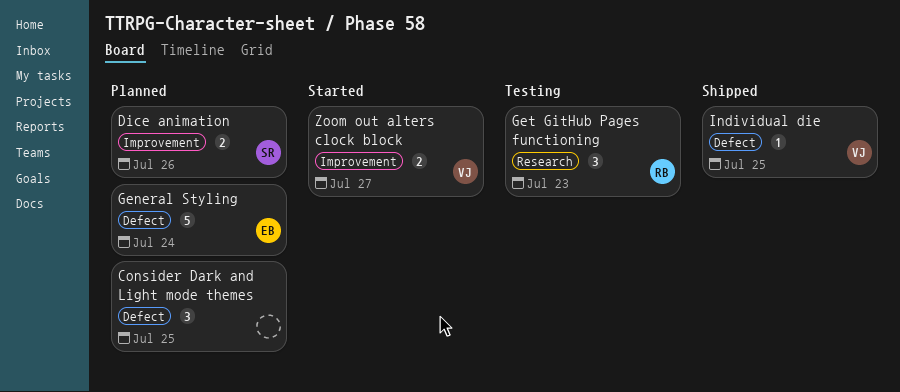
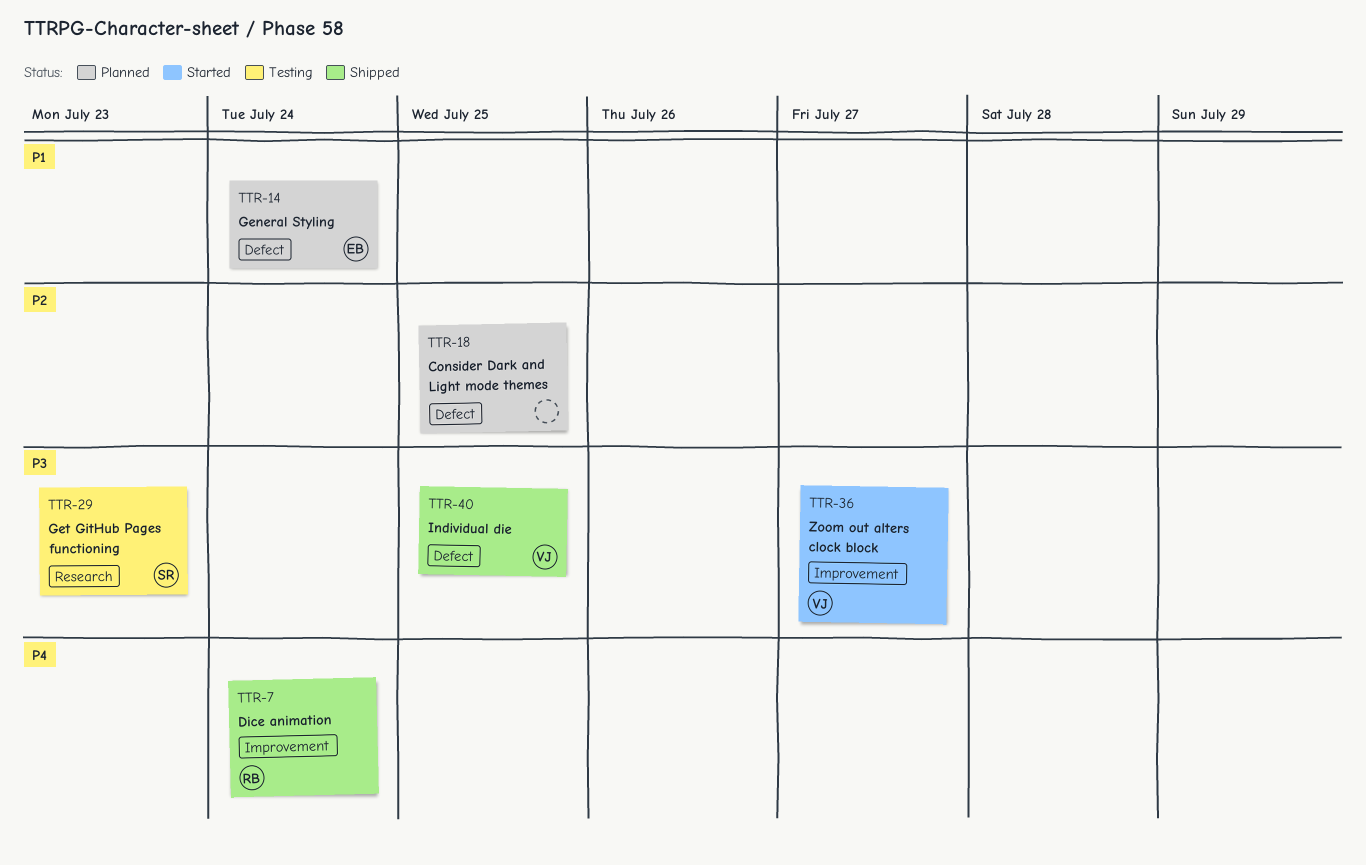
Dice animation, status: Planned -> Shipped
Dice animation, owner: SR -> RB
Dice animation, due: Jul 26 -> Jul 24
Get GitHub Pages functioning, owner: RB -> SR

